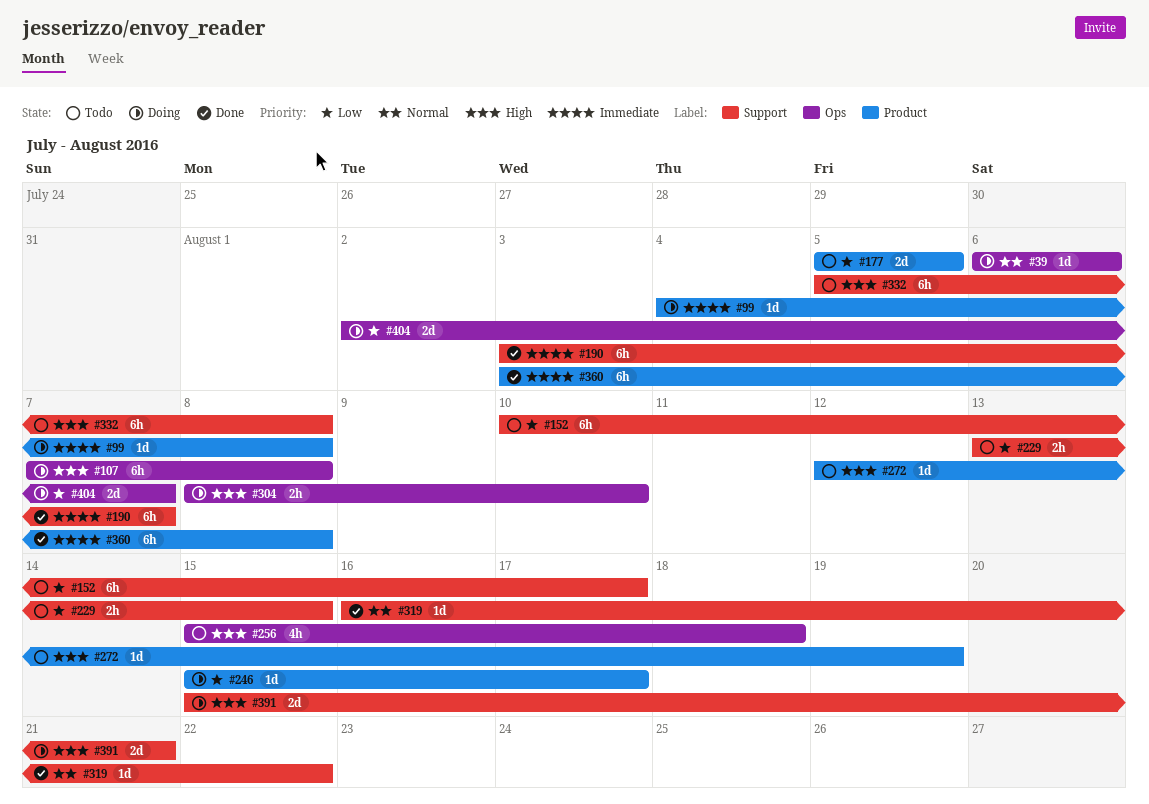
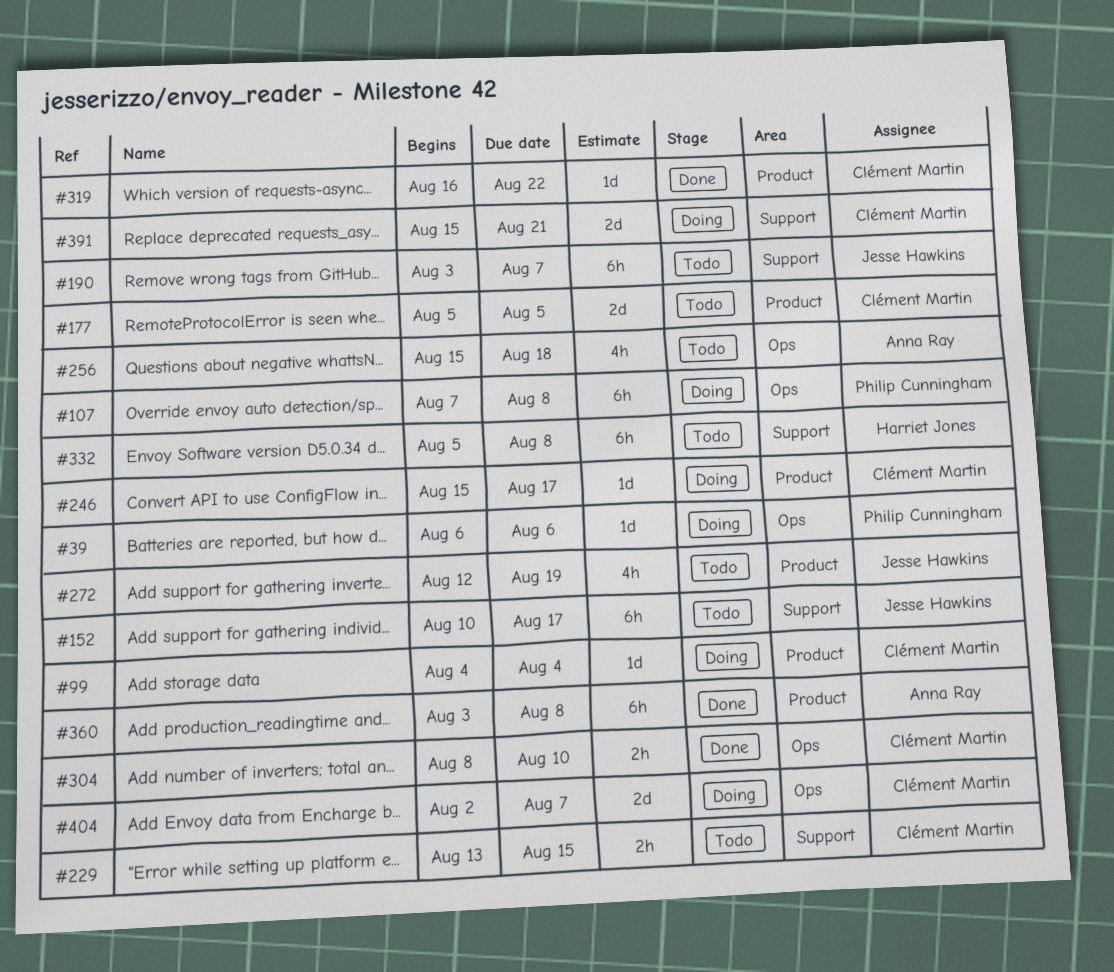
#99, due: Aug 8 -> Aug 4
#190, status: Done -> Todo
#272, estimate: 1d -> 4h
#304, status: Doing -> Done
#319, label: Support -> Product

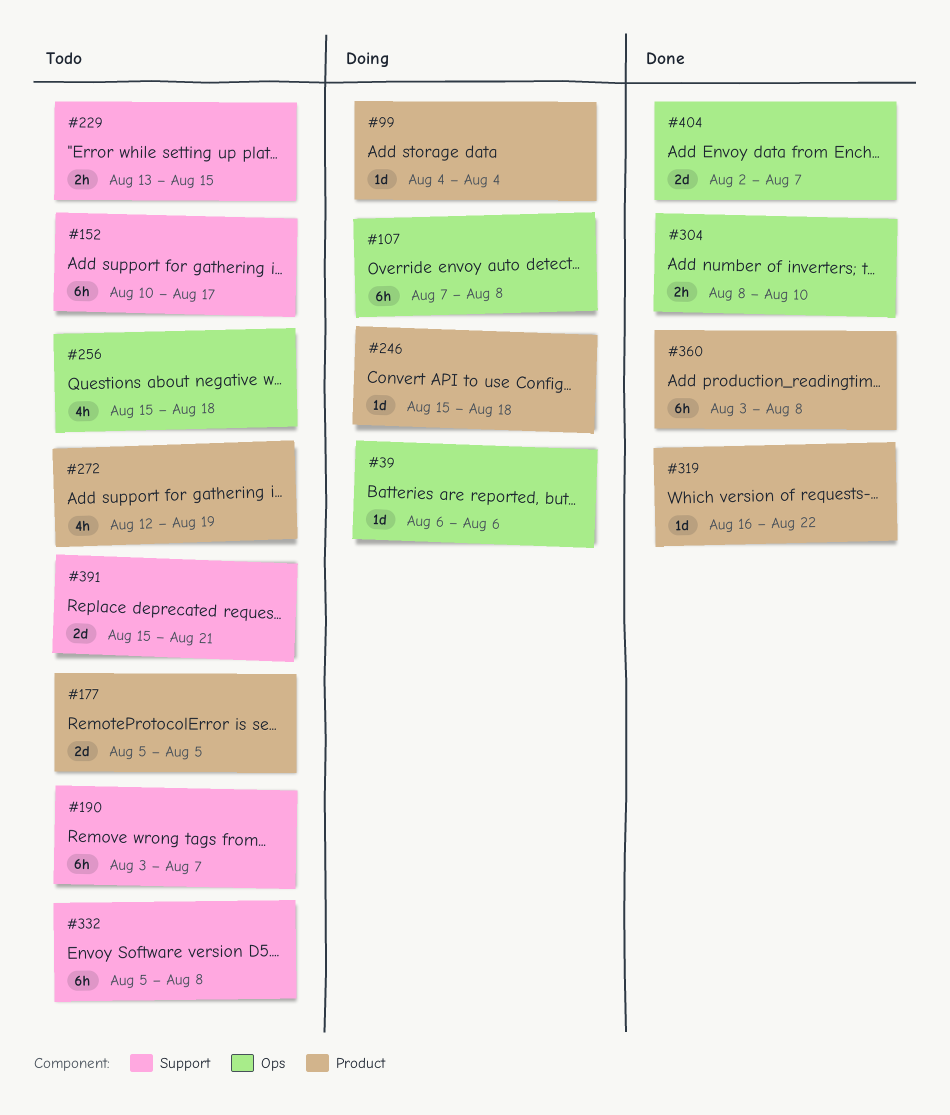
#246, due: Aug 17 -> Aug 18
#391, status: Doing -> Todo
#404, status: Doing -> Done

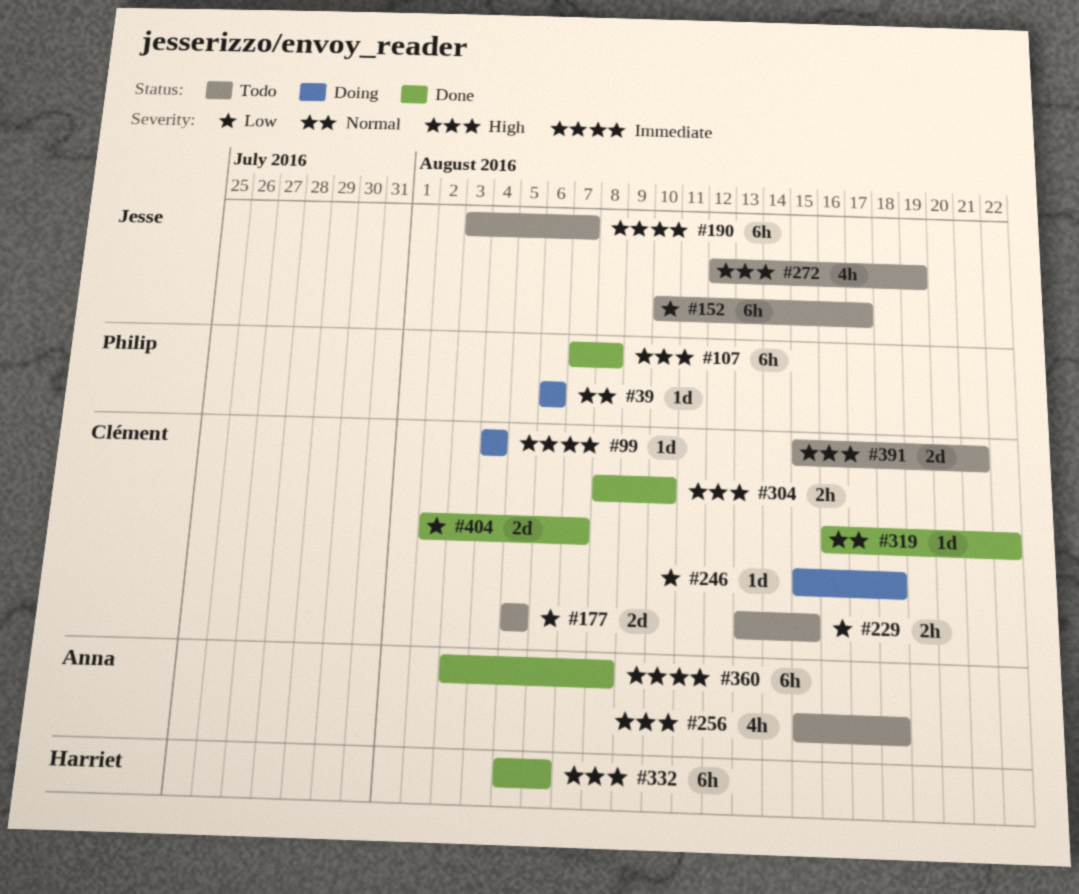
#107, status: Doing -> Done
#332, status: Todo -> Done
#332, due: Aug 8 -> Aug 6

